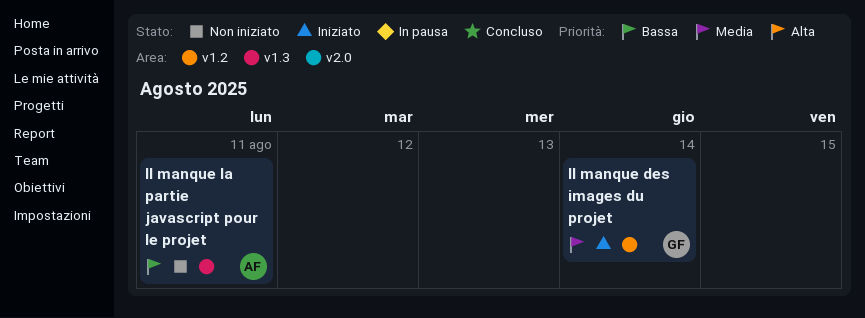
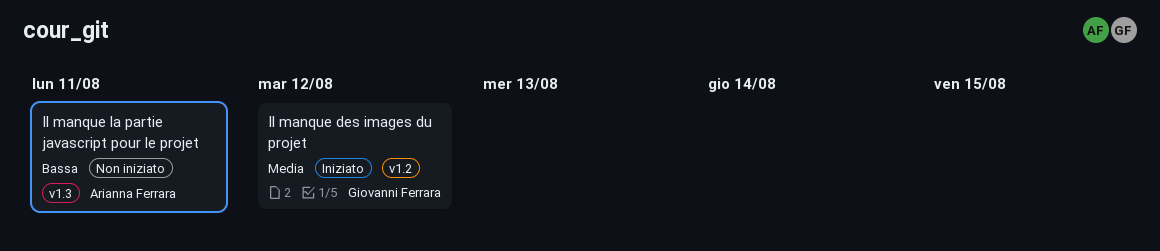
Il manque des images du projet, due: Aug 14 -> Aug 12

